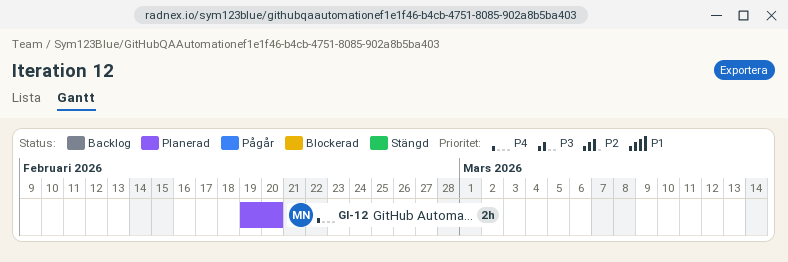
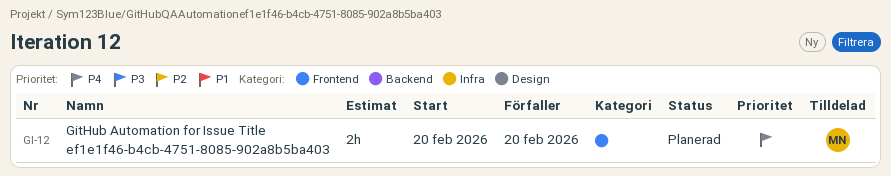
GI-12, start: Feb 19 -> Feb 20

